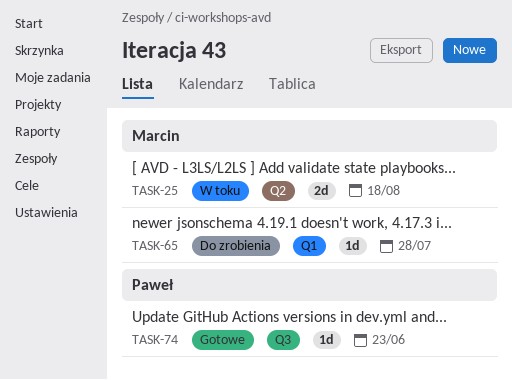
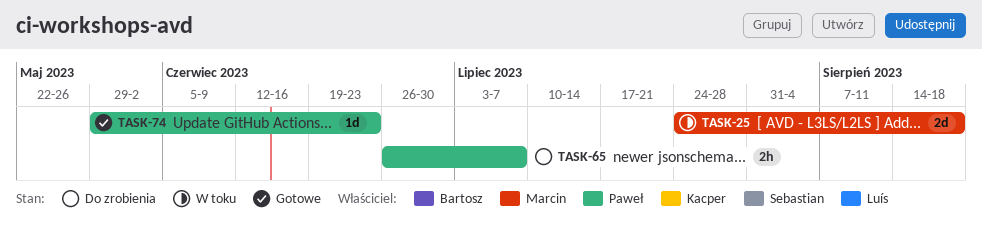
TASK-65, owner: Marcin -> Paweł
TASK-65, estimate: 1d -> 2h
TASK-65, due: Jul 28 -> Jul 7

